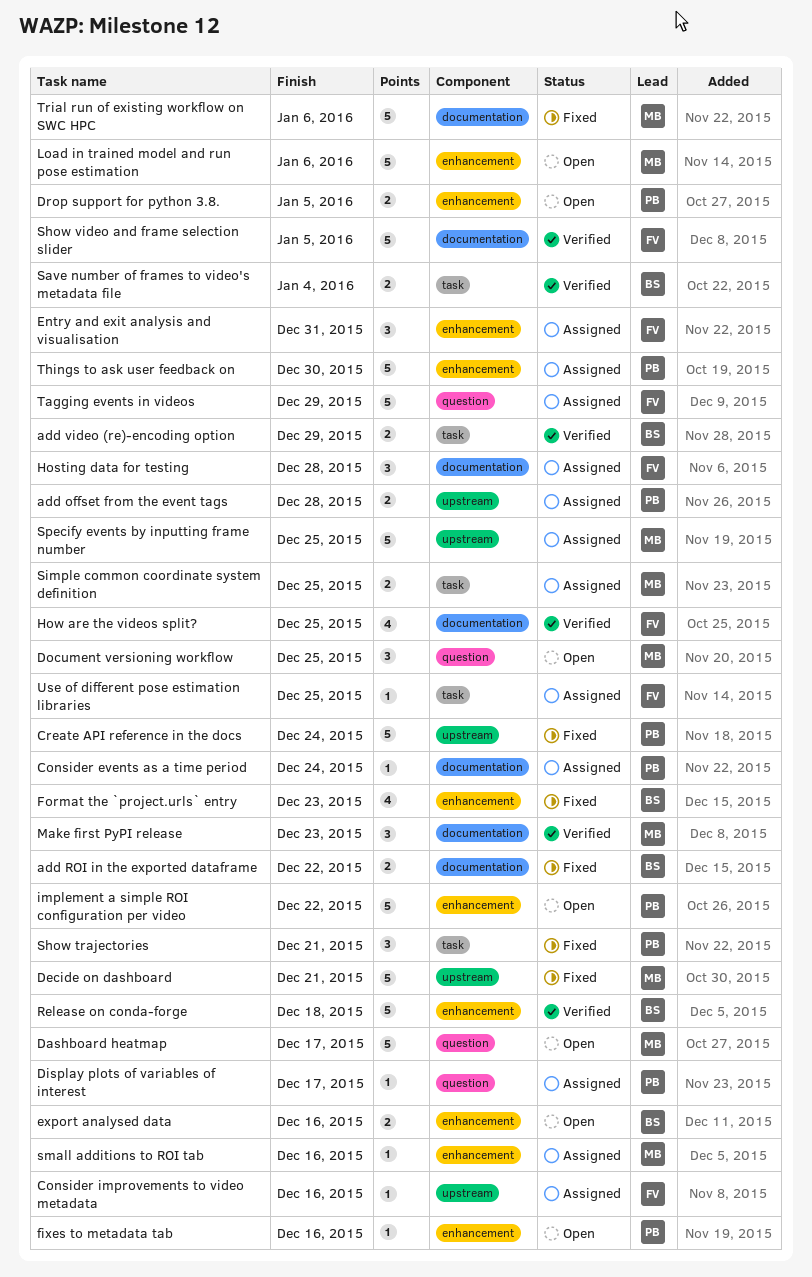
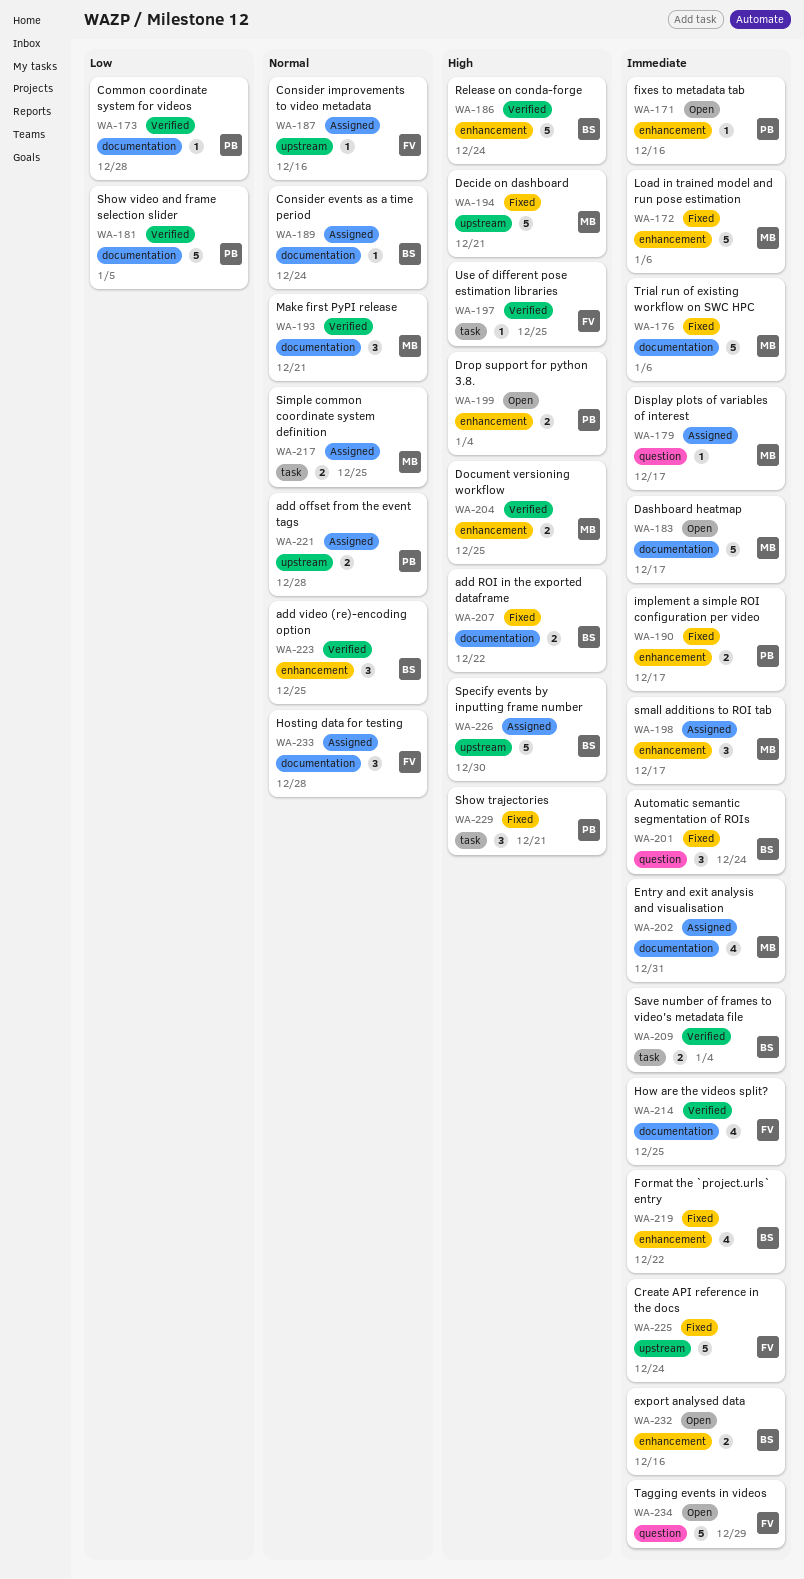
add video (re)-encoding option, label: task -> enhancement
add video (re)-encoding option, estimate: 2 -> 3
add video (re)-encoding option, due: Dec 29 -> Dec 25
Automatic semantic segmentation of ROIs: none -> present
Common coordinate system for videos: none -> present
Consider events as a time period, owner: PB -> BS
Create API reference in the docs, owner: PB -> FV
Dashboard heatmap, label: question -> documentation
Display plots of variables of interest, owner: PB -> MB
Document versioning workflow, status: Open -> Verified
Document versioning workflow, label: question -> enhancement
Document versioning workflow, estimate: 3 -> 2
Drop support for python 3.8., due: Jan 5 -> Jan 4
Entry and exit analysis and visualisation, owner: FV -> MB
Entry and exit analysis and visualisation, label: enhancement -> documentation
Entry and exit analysis and visualisation, estimate: 3 -> 4
Format the `project.urls` entry, due: Dec 23 -> Dec 22
implement a simple ROI configuration per video, status: Open -> Fixed
implement a simple ROI configuration per video, estimate: 5 -> 2
implement a simple ROI configuration per video, due: Dec 22 -> Dec 17
Load in trained model and run pose estimation, status: Open -> Fixed
Make first PyPI release, due: Dec 23 -> Dec 21
Release on conda-forge, due: Dec 18 -> Dec 24
Show video and frame selection slider, owner: FV -> PB
small additions to ROI tab, estimate: 1 -> 3
small additions to ROI tab, due: Dec 16 -> Dec 17
Specify events by inputting frame number, owner: MB -> BS
Specify events by inputting frame number, due: Dec 25 -> Dec 30
Tagging events in videos, status: Assigned -> Open
Things to ask user feedback on: present -> none
Use of different pose estimation libraries, status: Assigned -> Verified

